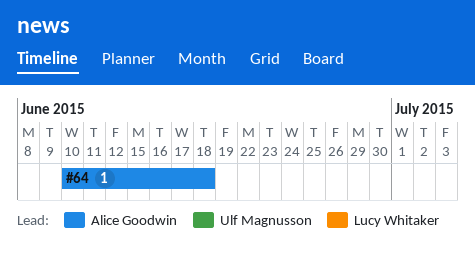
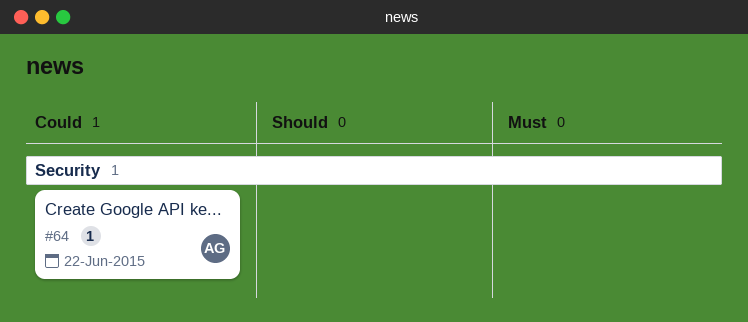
#64, due: Jun 18 -> Jun 22

